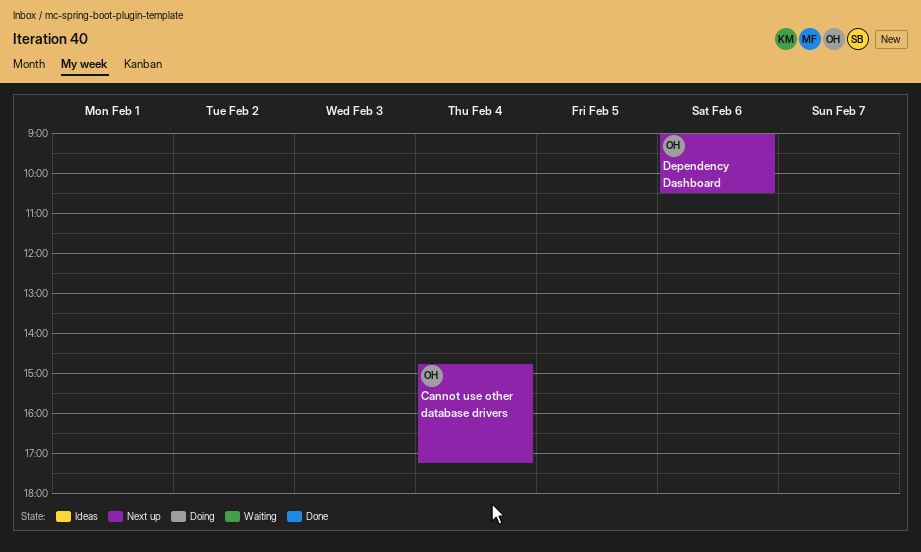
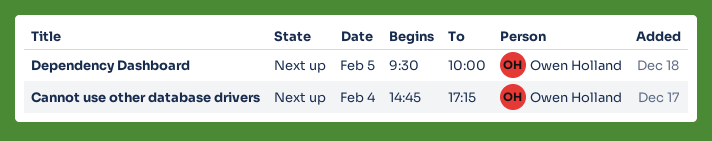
Dependency Dashboard, day: Feb 6 -> Feb 5
Dependency Dashboard, begins: 09:00 -> 09:30
Dependency Dashboard, ends: 10:30 -> 10:00

